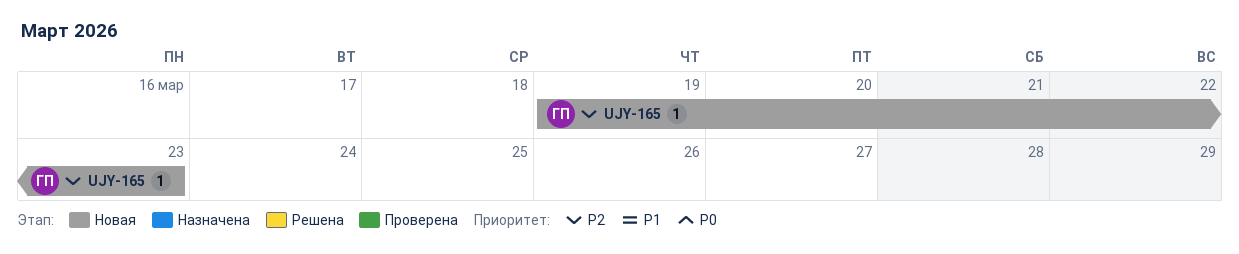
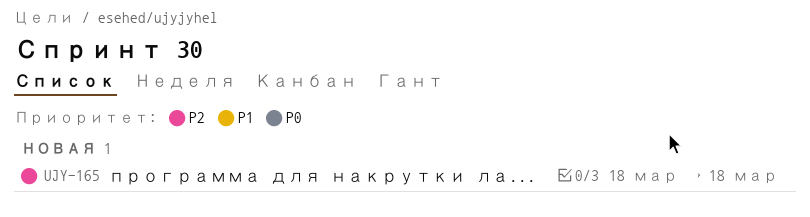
UJY-165, start: Mar 19 -> Mar 18
UJY-165, due: Mar 23 -> Mar 18

